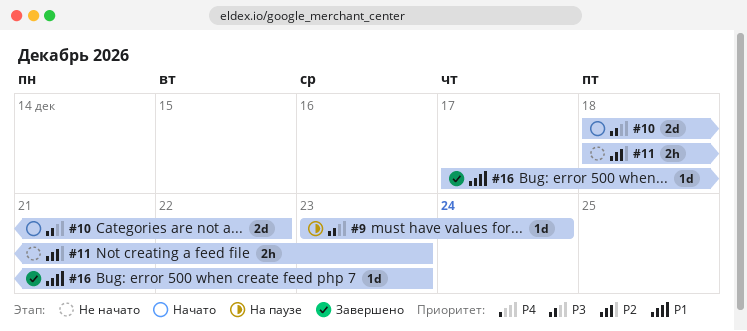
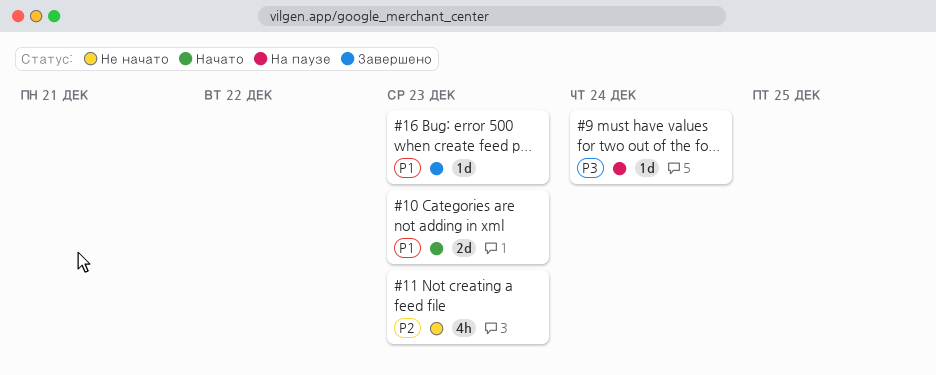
#10, priority: P3 -> P1
#10, due: Dec 22 -> Dec 23
#11, estimate: 2h -> 4h

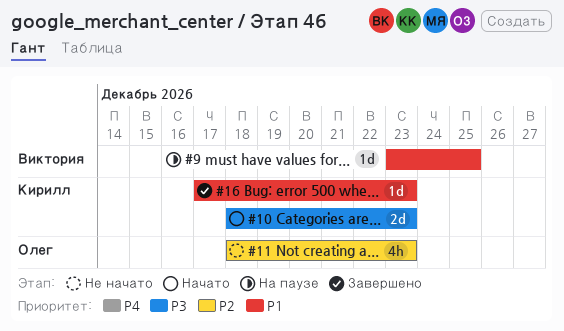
#9, priority: P3 -> P1
#9, due: Dec 24 -> Dec 25
#10, priority: P1 -> P3

